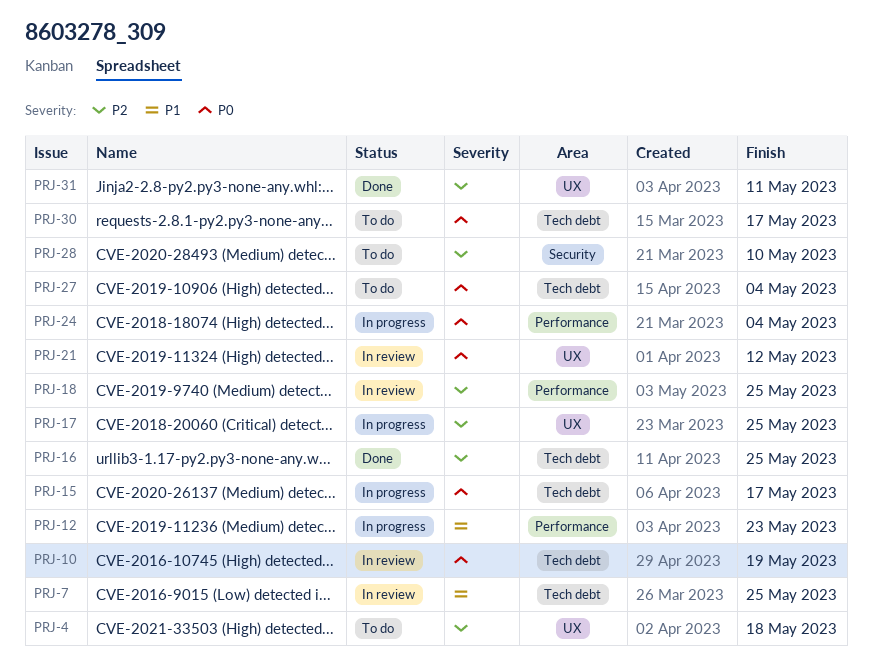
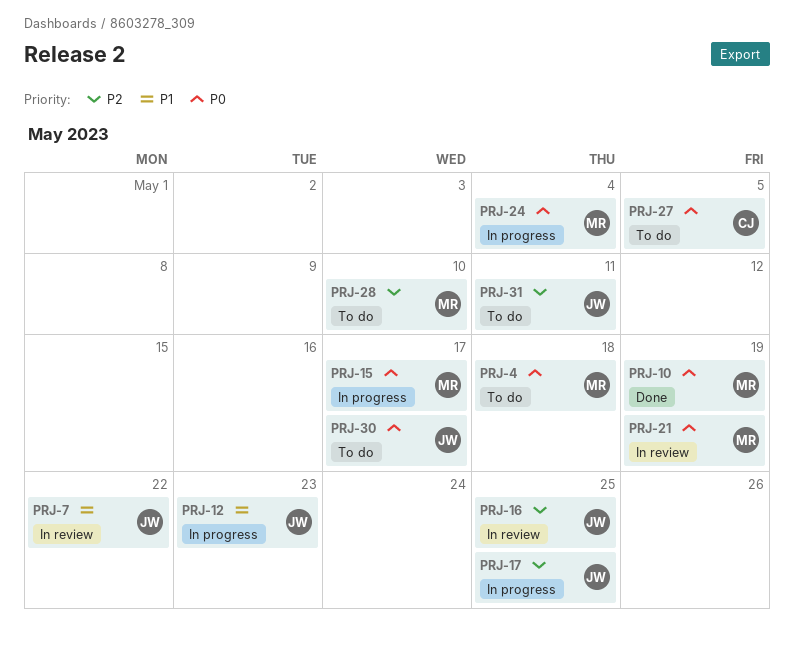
PRJ-4, priority: P2 -> P0
PRJ-7, due: May 25 -> May 22
PRJ-10, status: In review -> Done
PRJ-16, status: Done -> In review
PRJ-18: present -> none
PRJ-21, due: May 12 -> May 19
PRJ-27, due: May 4 -> May 5
PRJ-31, status: Done -> To do

